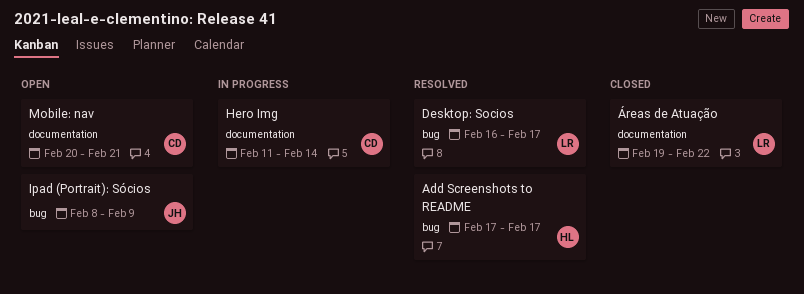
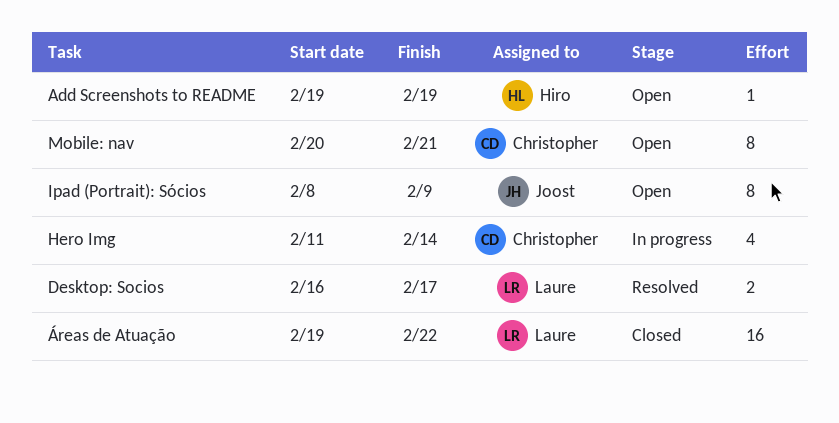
Add Screenshots to README, status: Resolved -> Open
Add Screenshots to README, start: Feb 17 -> Feb 19
Add Screenshots to README, due: Feb 17 -> Feb 19

